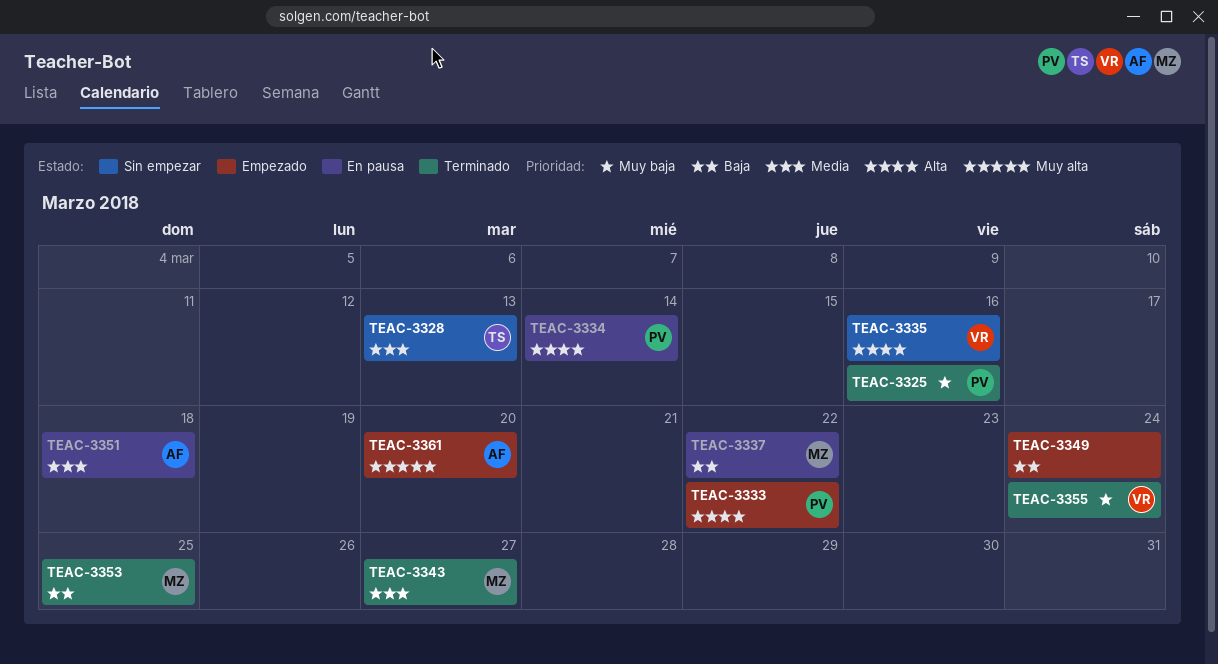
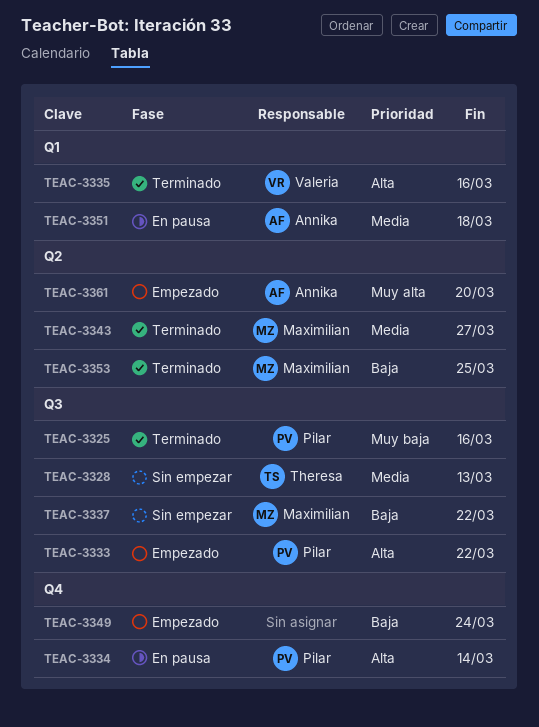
TEAC-3335, status: Sin empezar -> Terminado
TEAC-3337, status: En pausa -> Sin empezar
TEAC-3355: present -> none

